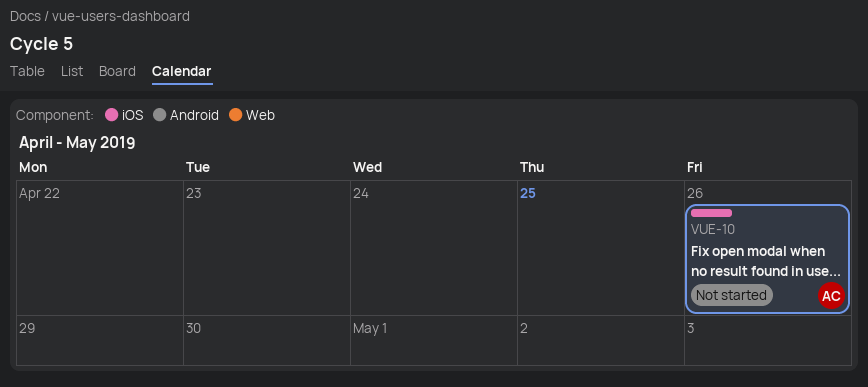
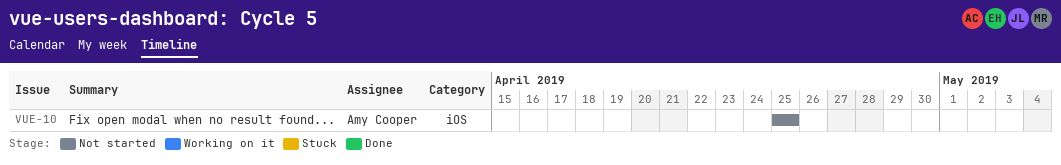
VUE-10, due: Apr 26 -> Apr 25

